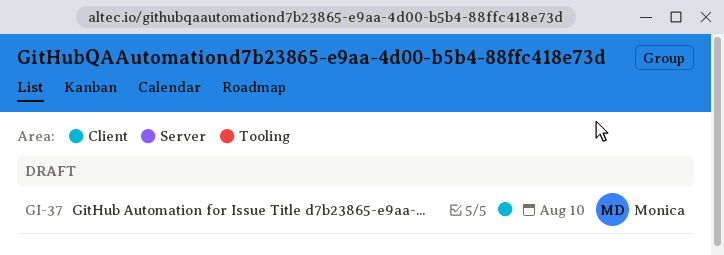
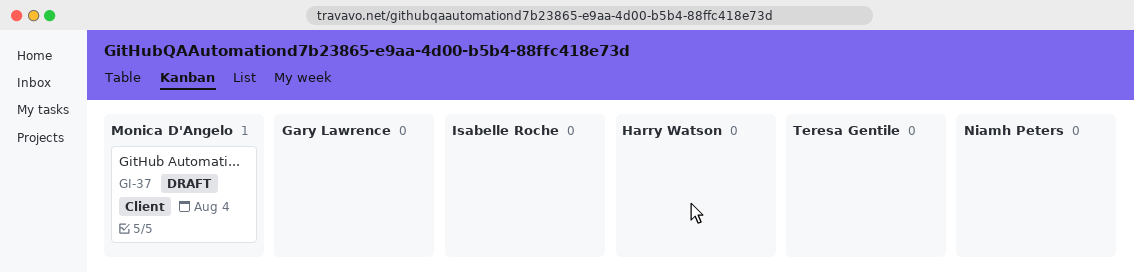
GI-37, due: Aug 10 -> Aug 4

